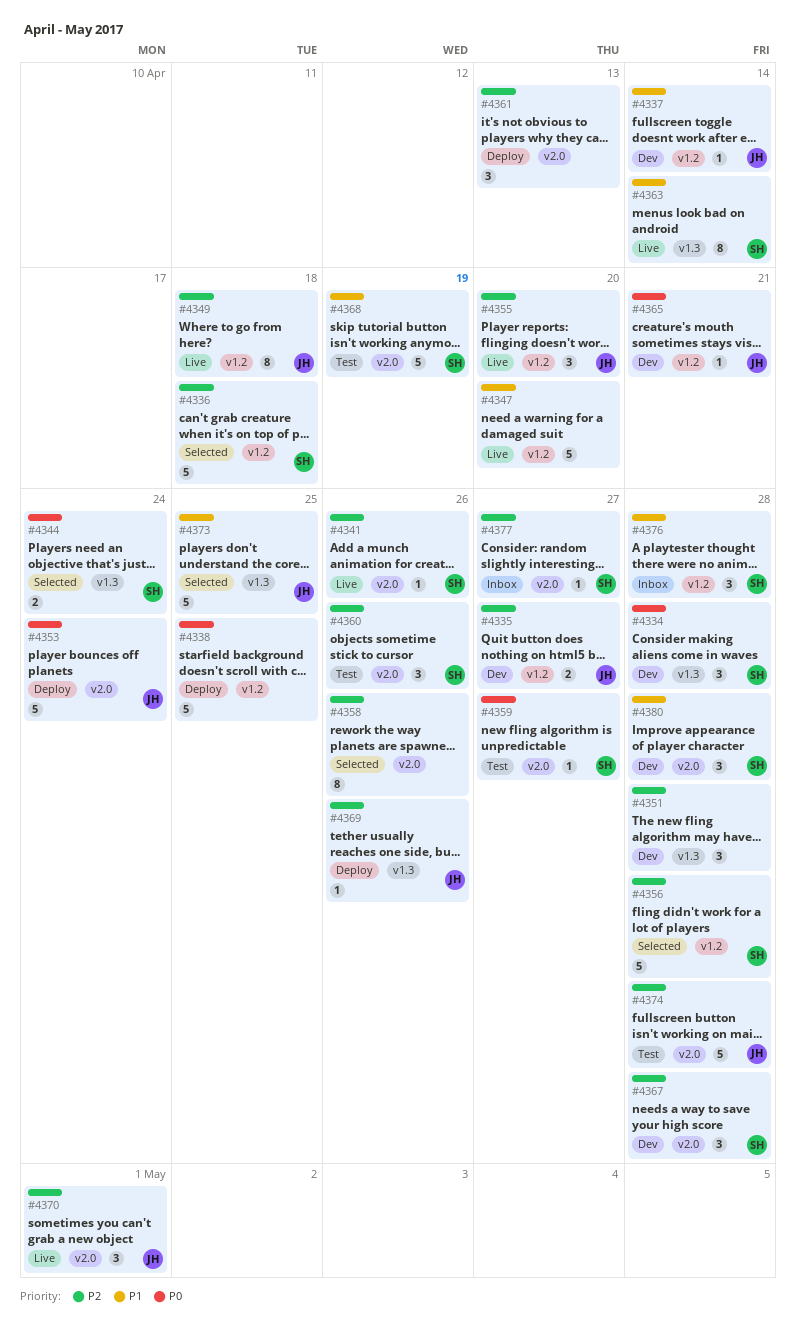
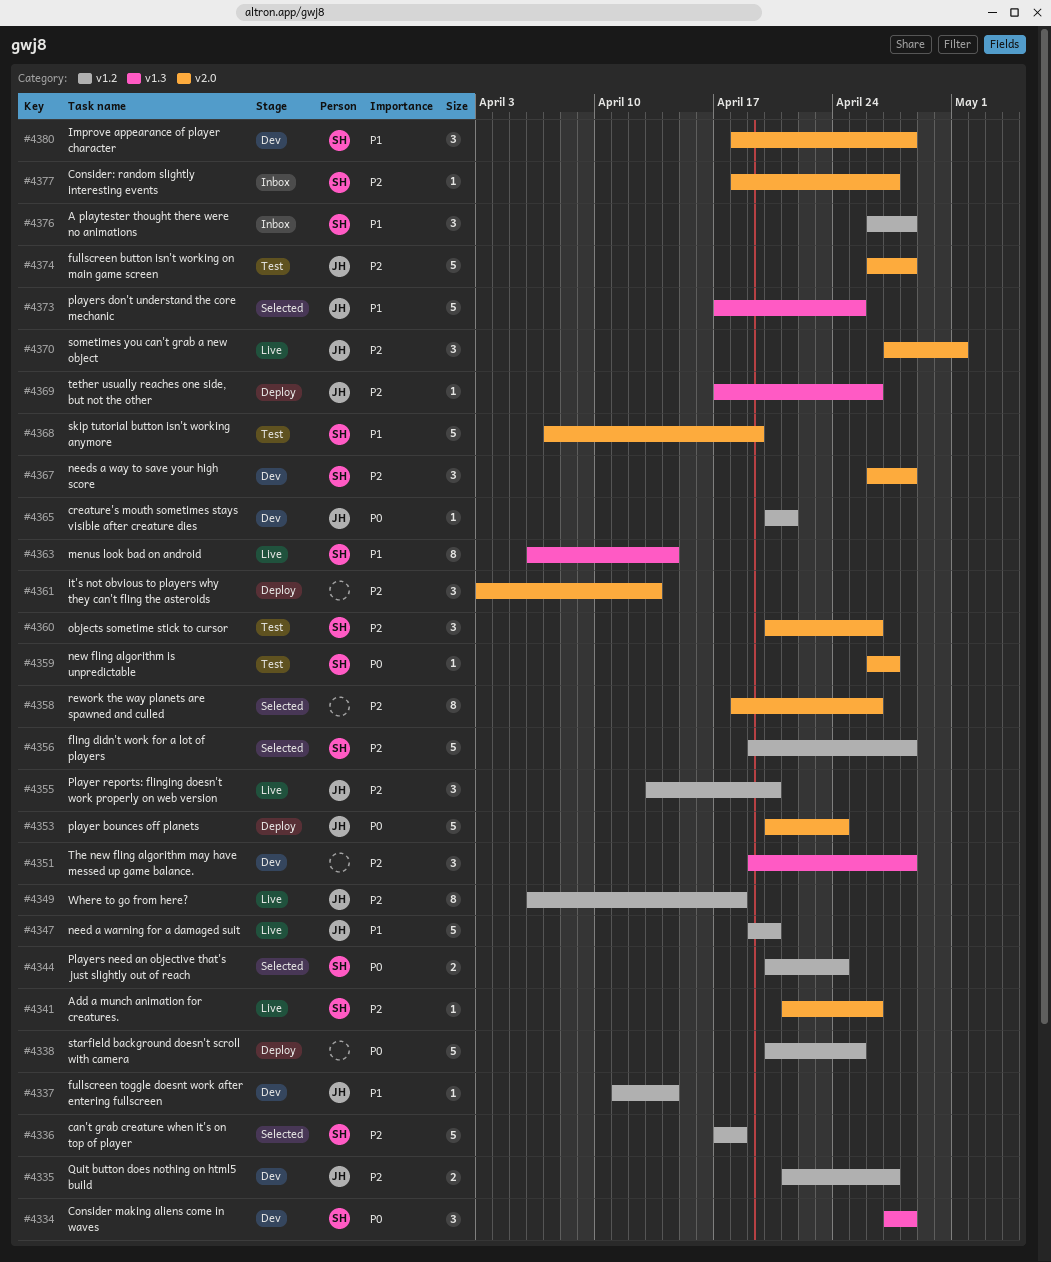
#4344, label: v1.3 -> v1.2
#4347, owner: none -> JH

